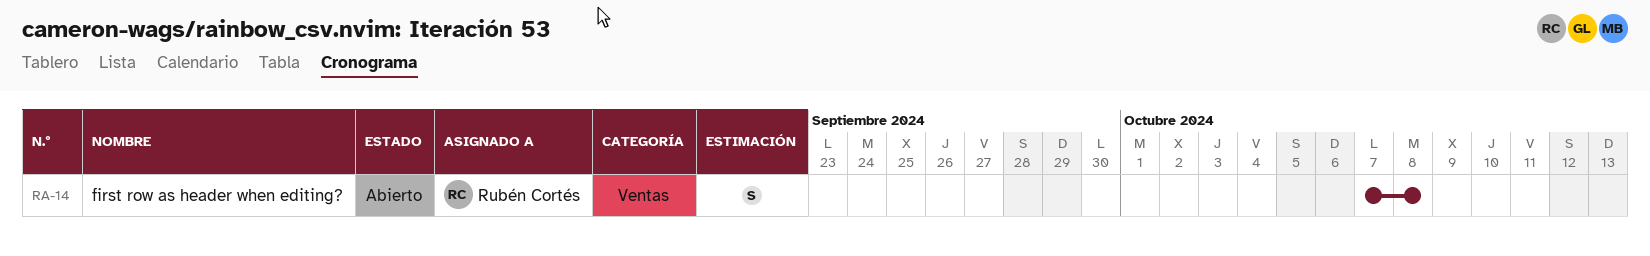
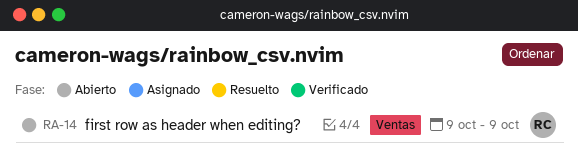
RA-14, start: Oct 7 -> Oct 9
RA-14, due: Oct 8 -> Oct 9

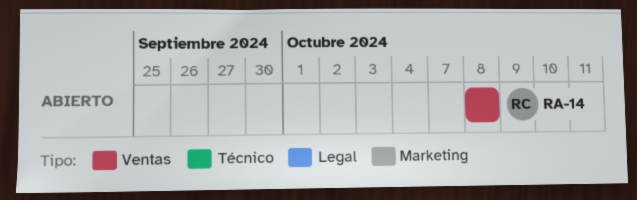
RA-14, start: Oct 9 -> Oct 8
RA-14, due: Oct 9 -> Oct 8

